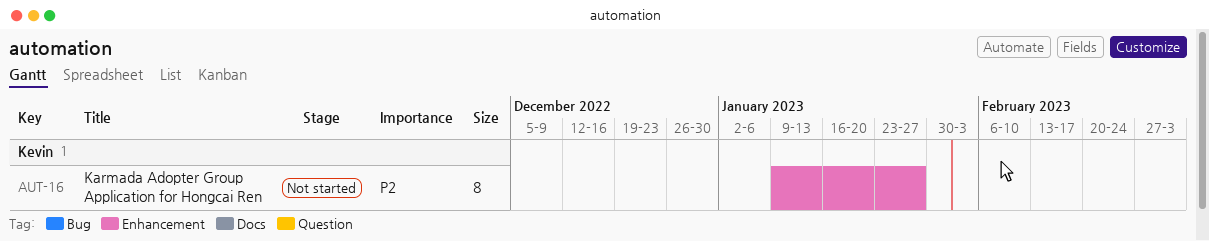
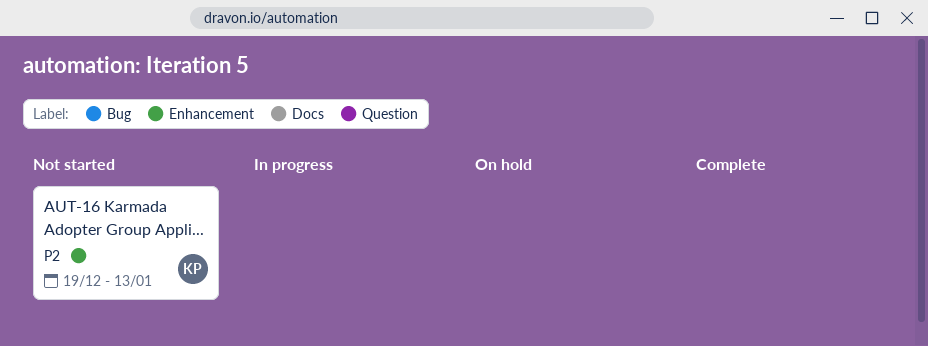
AUT-16, start: Jan 9 -> Dec 19
AUT-16, due: Jan 27 -> Jan 13

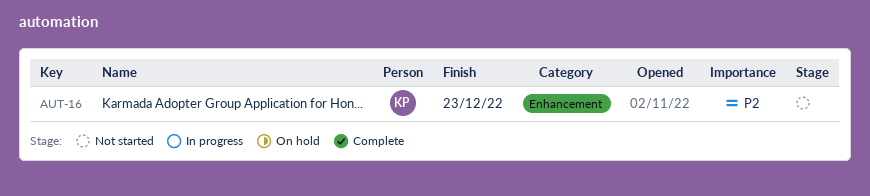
AUT-16, due: Jan 13 -> Dec 23

